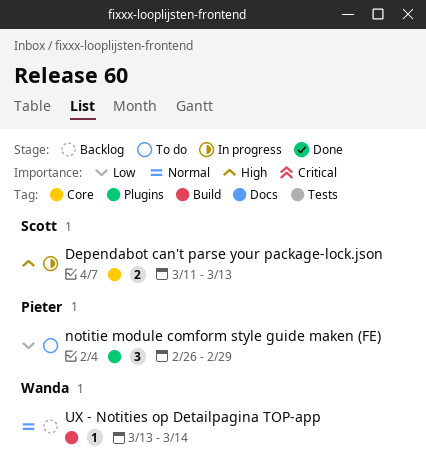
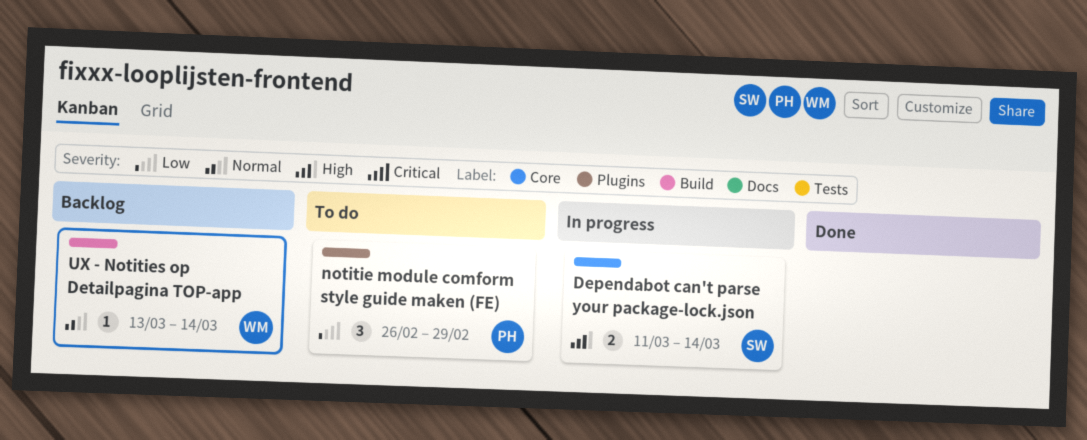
Dependabot can't parse your package-lock.json, due: Mar 13 -> Mar 14

